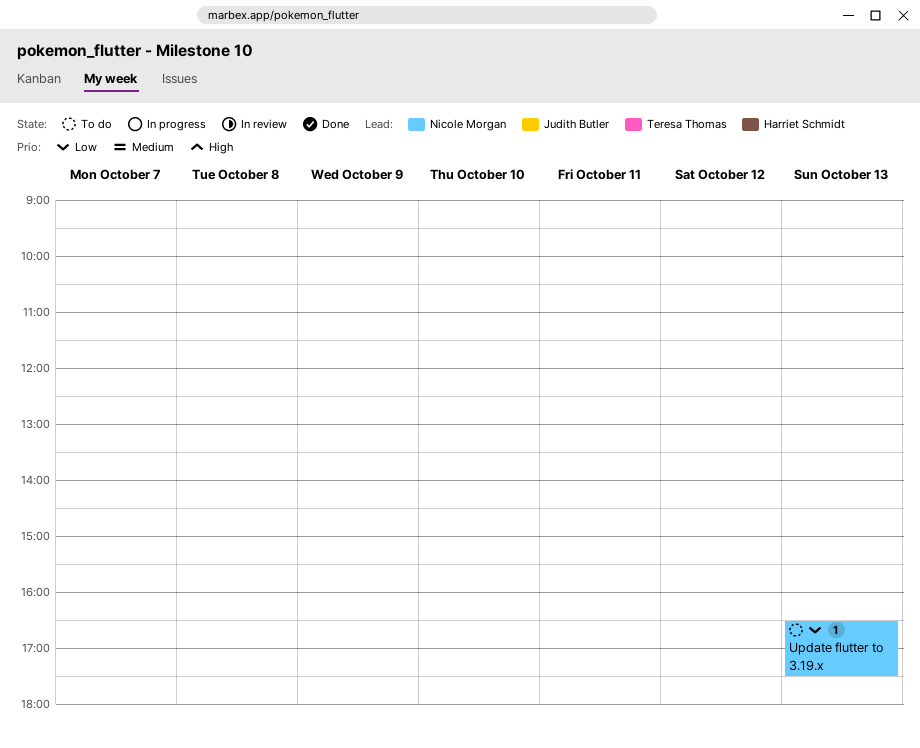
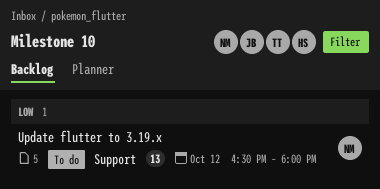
Update flutter to 3.19.x, estimate: 1 -> 13
Update flutter to 3.19.x, day: Oct 13 -> Oct 12
Update flutter to 3.19.x, ends: 17:30 -> 18:00

